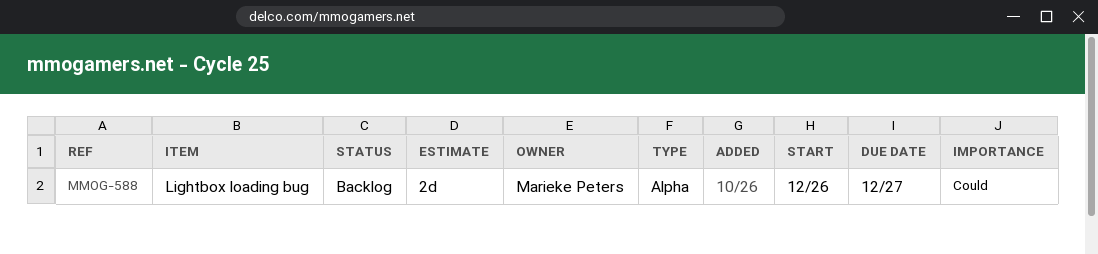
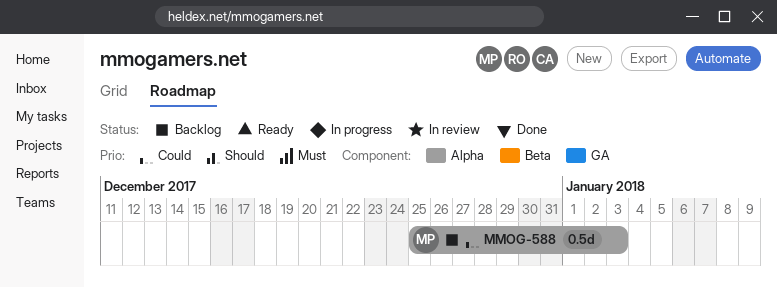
MMOG-588, estimate: 2d -> 0.5d
MMOG-588, start: Dec 26 -> Dec 25
MMOG-588, due: Dec 27 -> Jan 3

